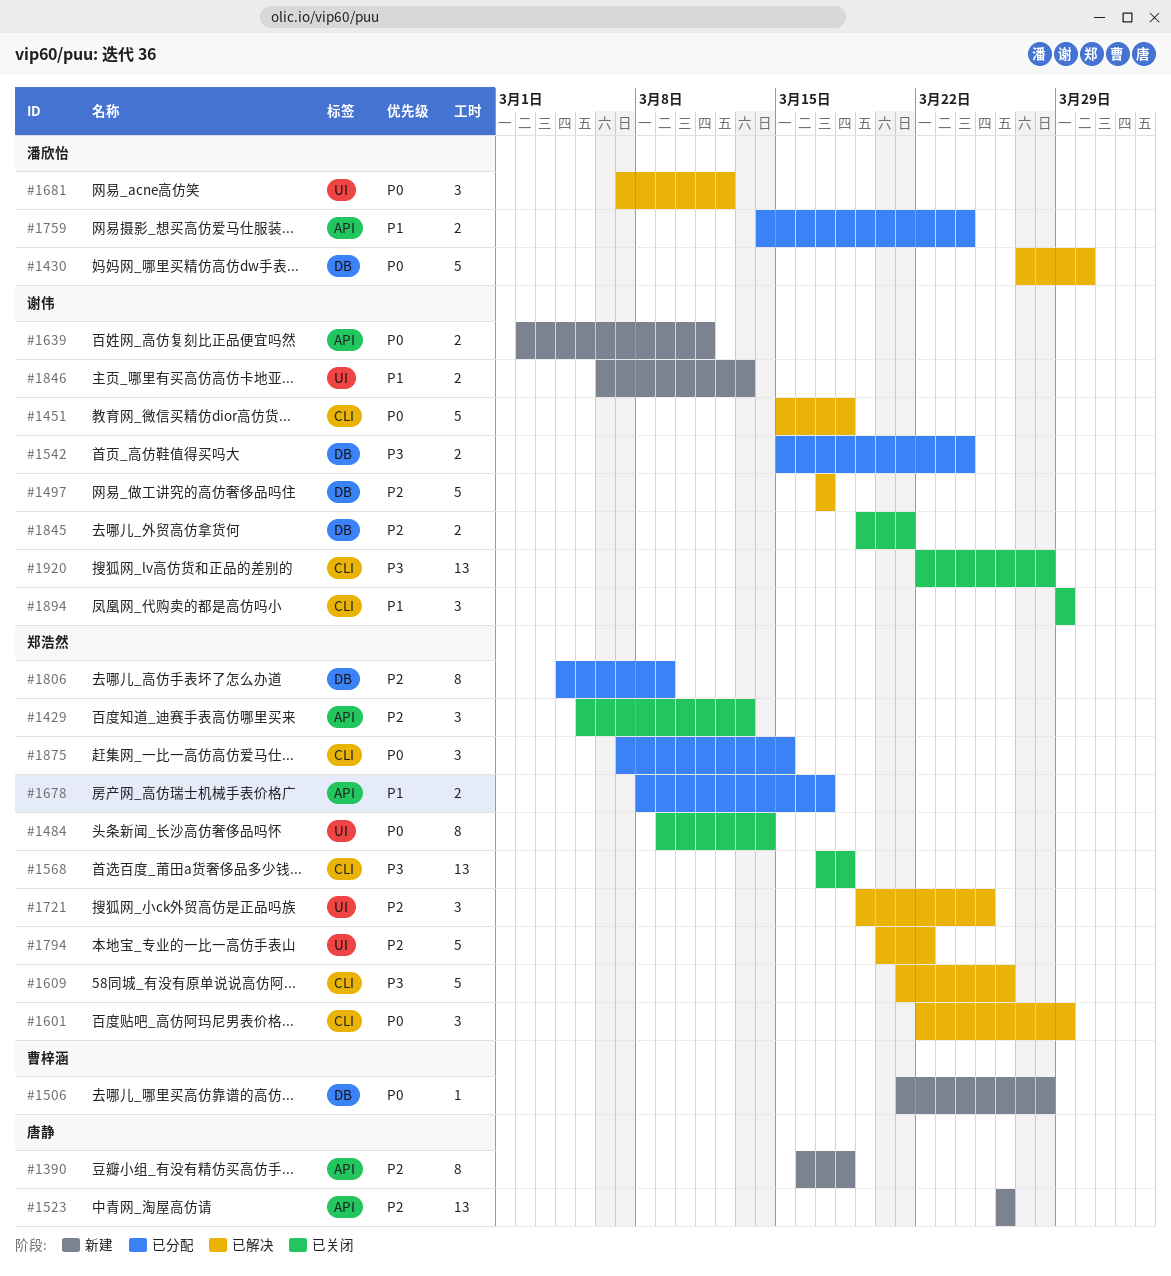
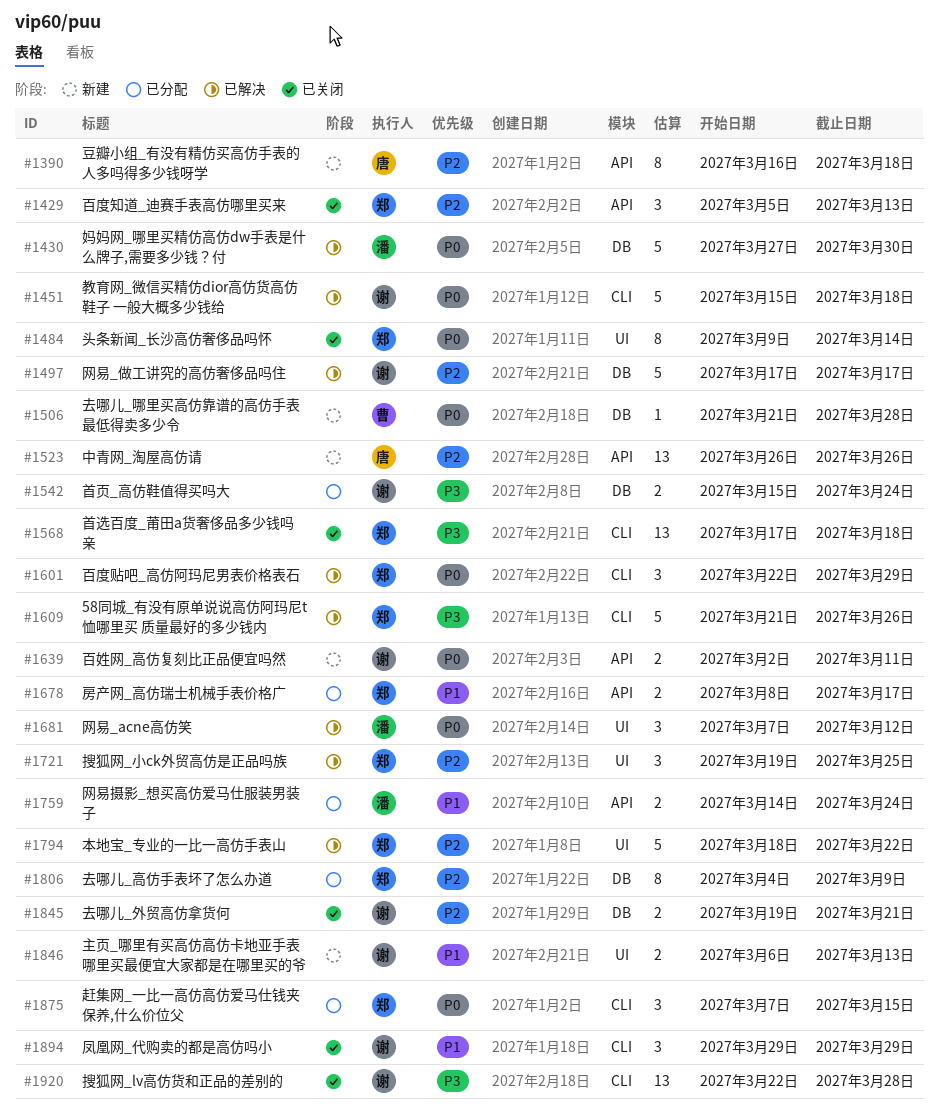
#1794, start: Mar 20 -> Mar 18

